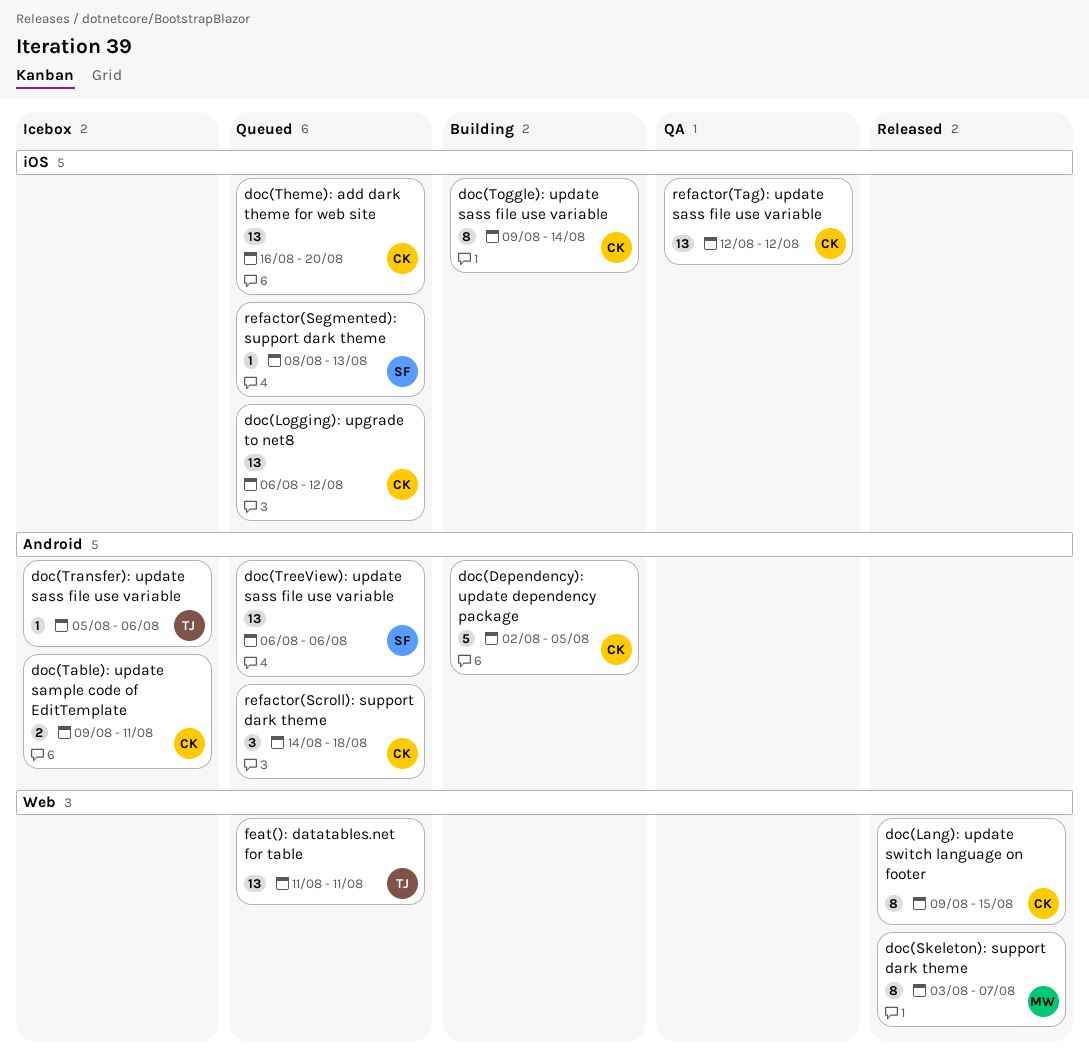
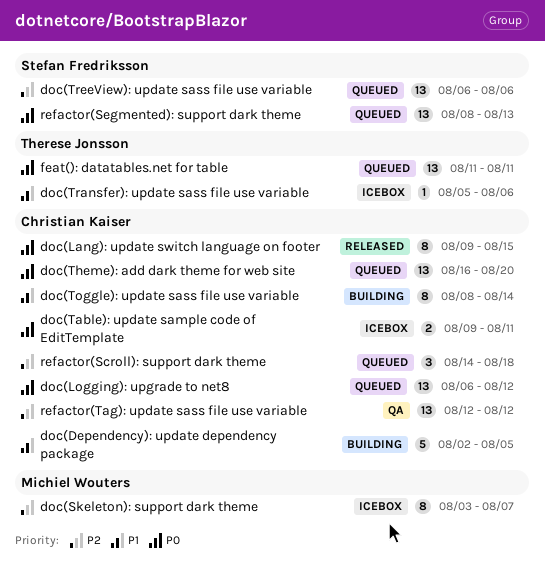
doc(Skeleton): support dark theme, status: Released -> Icebox
doc(Toggle): update sass file use variable, start: Aug 9 -> Aug 8
refactor(Segmented): support dark theme, estimate: 1 -> 13

